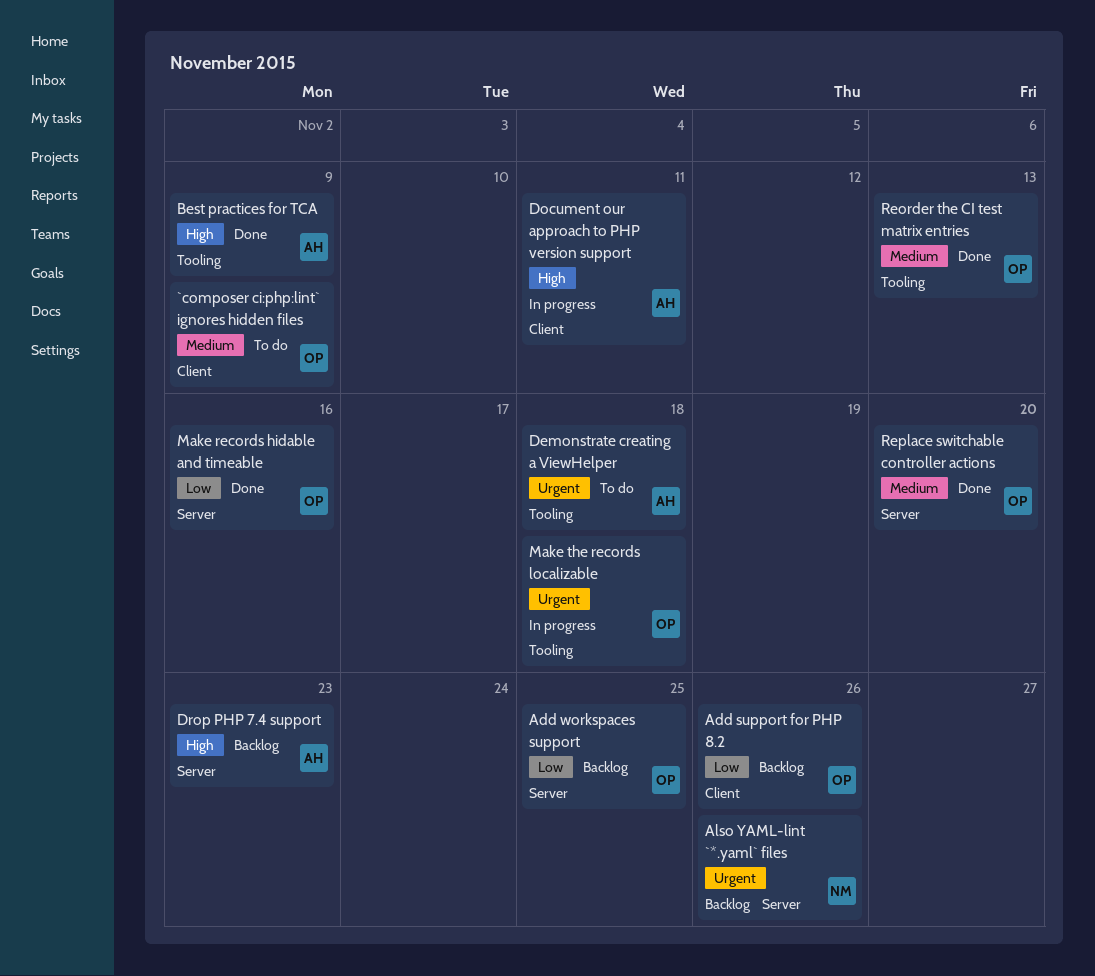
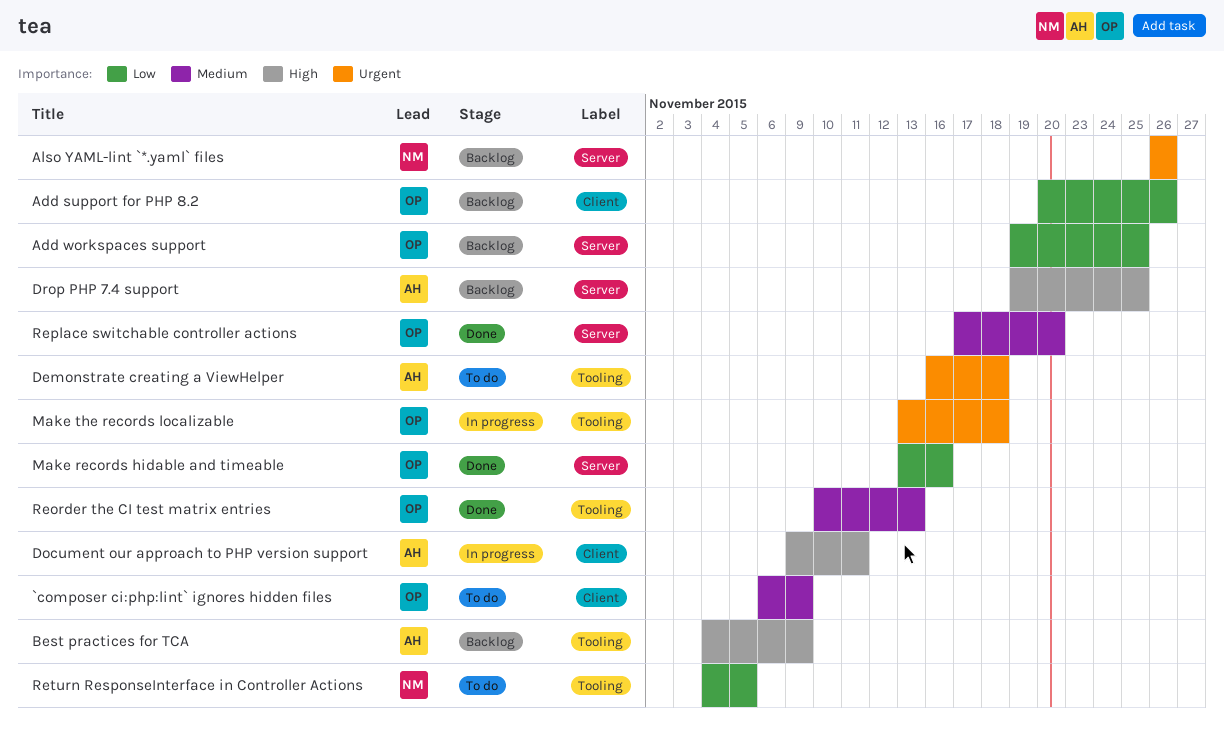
Best practices for TCA, status: Done -> Backlog
Drop PHP 7.4 support, due: Nov 23 -> Nov 25
Return ResponseInterface in Controller Actions: none -> present

